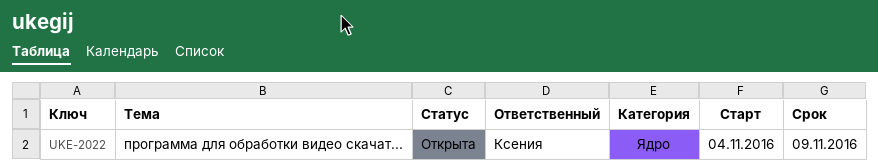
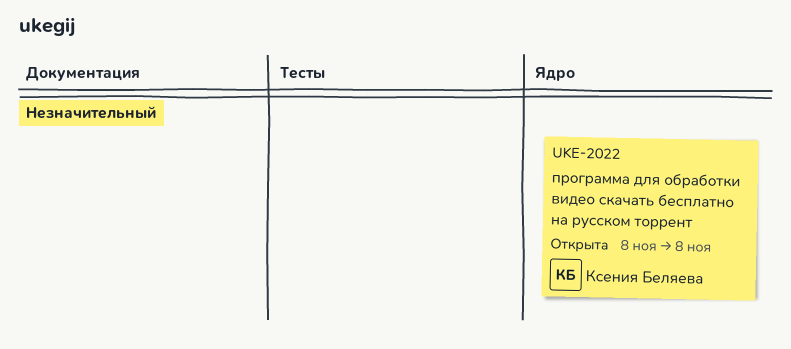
UKE-2022, start: Nov 4 -> Nov 8
UKE-2022, due: Nov 9 -> Nov 8

